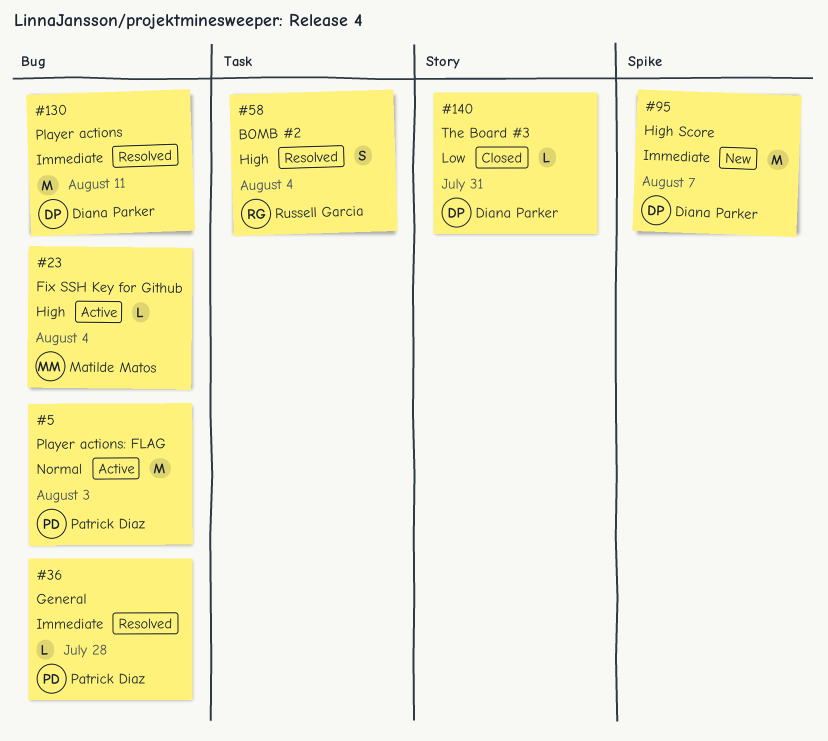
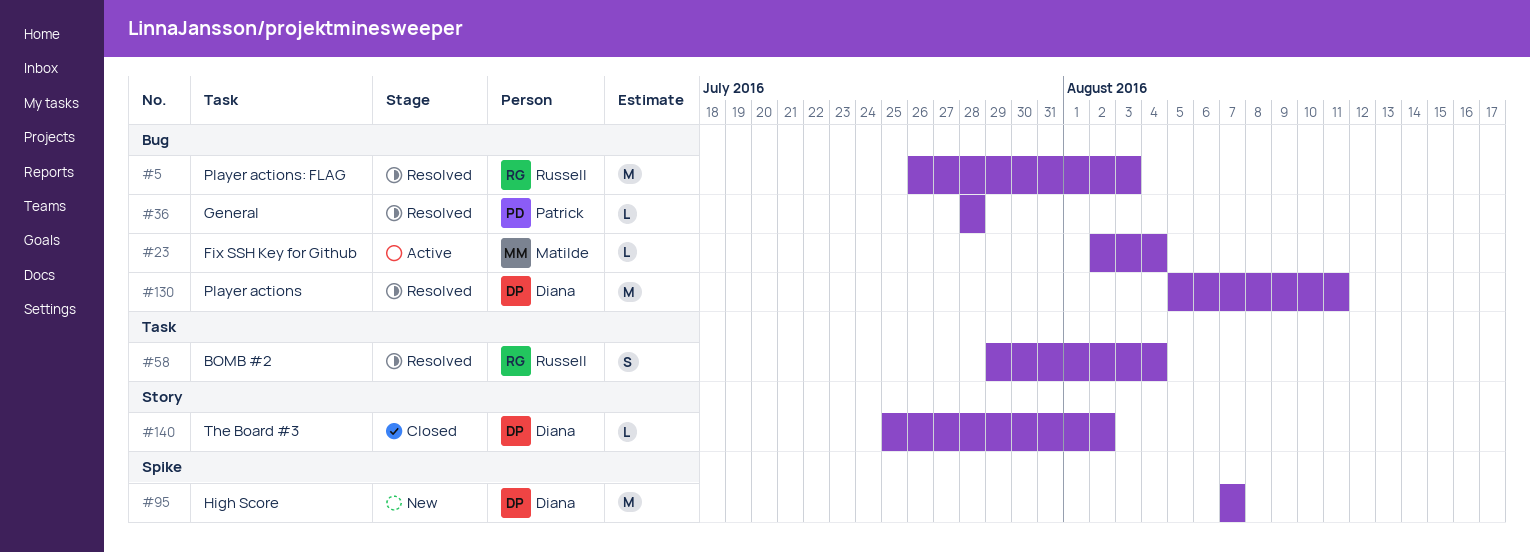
#5, status: Active -> Resolved
#5, owner: Patrick Diaz -> Russell Garcia
#140, due: Jul 31 -> Aug 2

